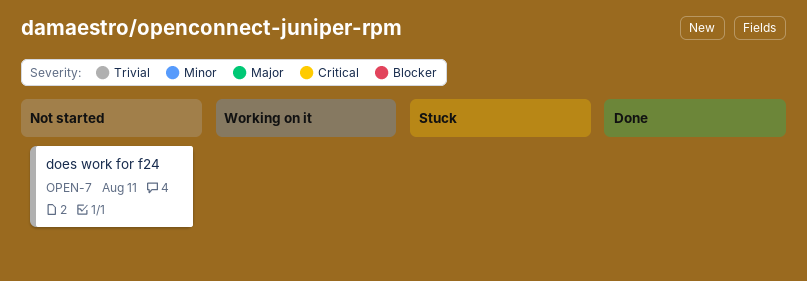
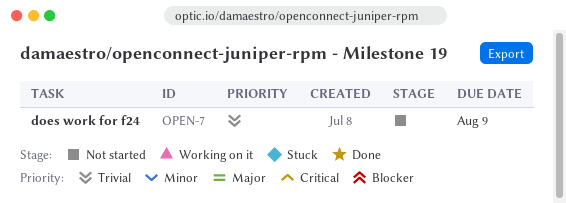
OPEN-7, due: Aug 11 -> Aug 9

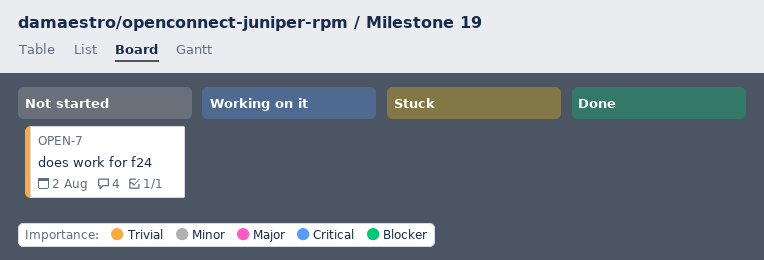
OPEN-7, due: Aug 9 -> Aug 2

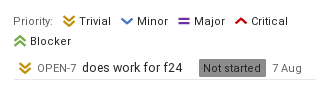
OPEN-7, due: Aug 2 -> Aug 7

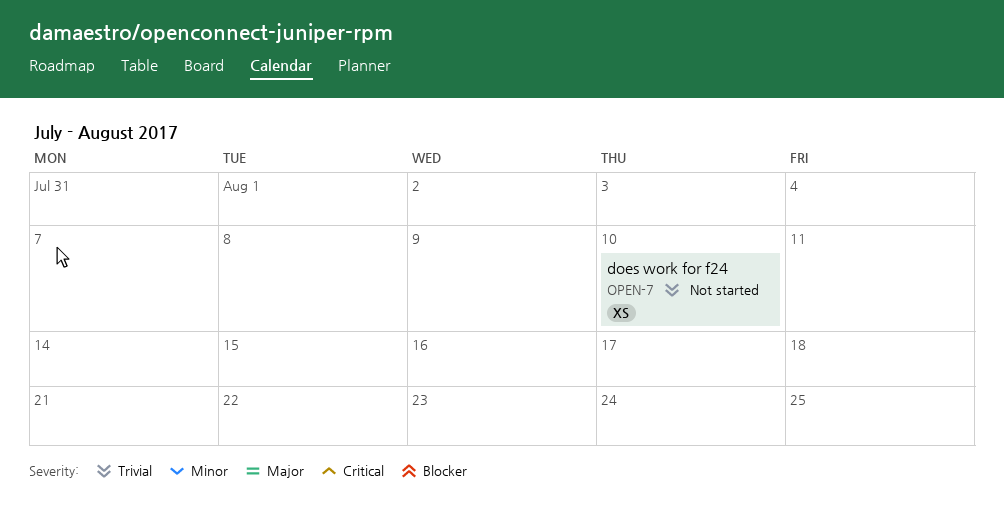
OPEN-7, due: Aug 7 -> Aug 10

